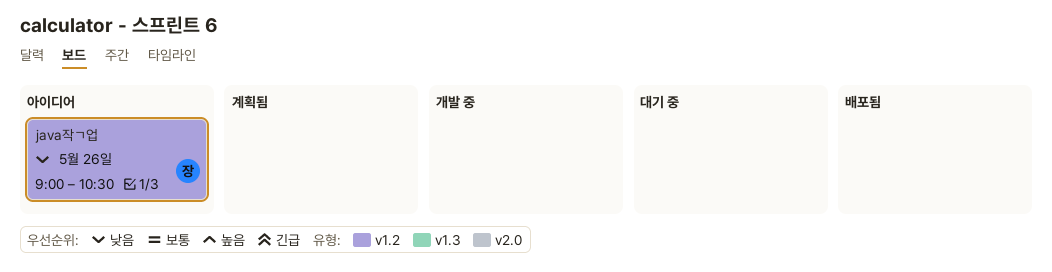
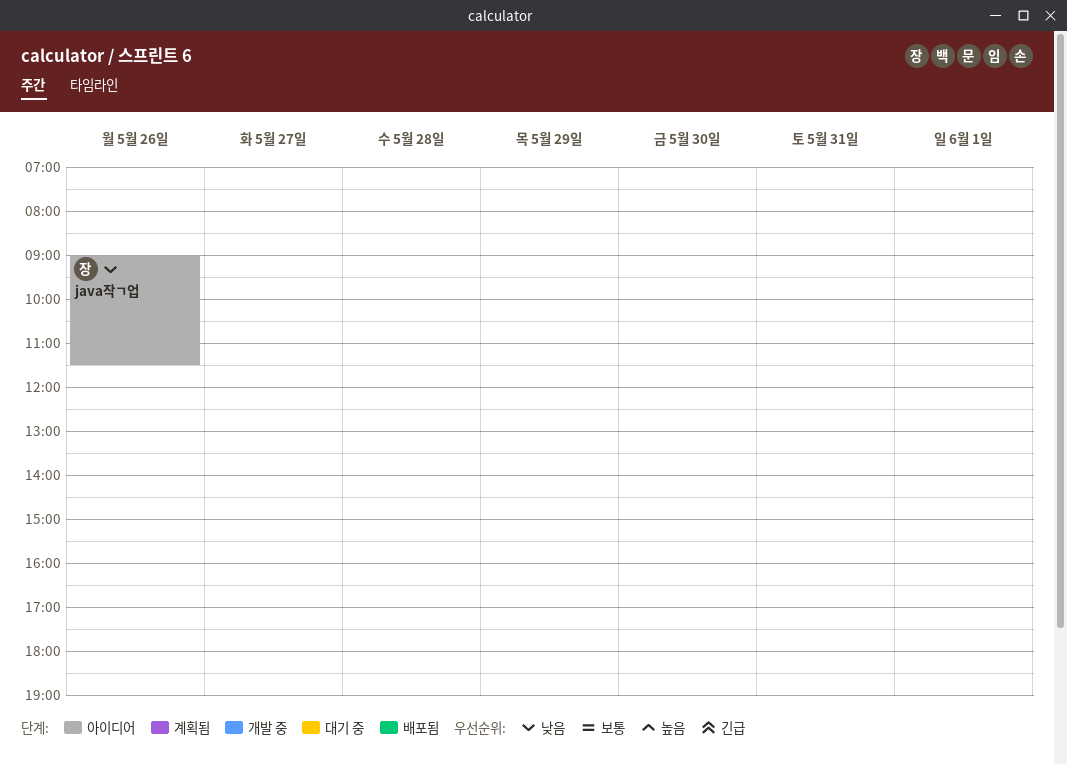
java작ㄱ업, ends: 10:30 -> 11:30

